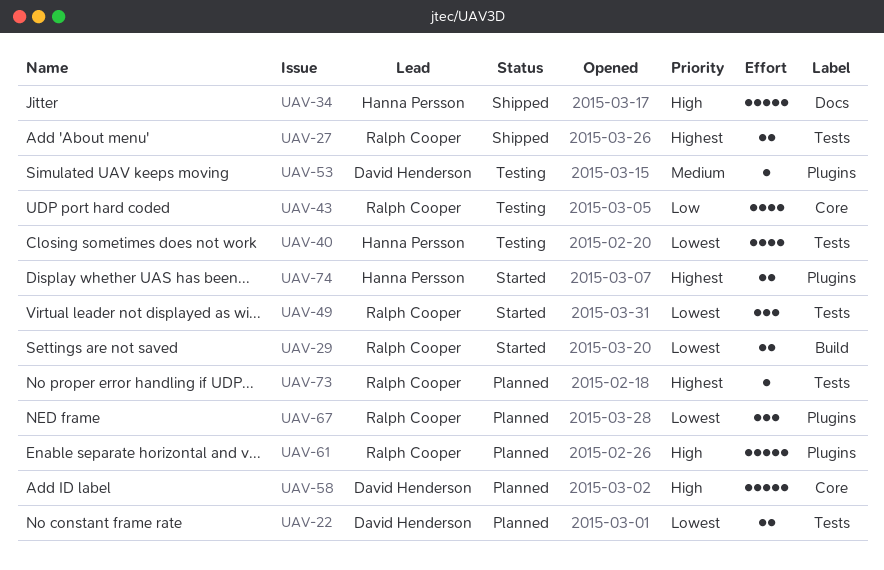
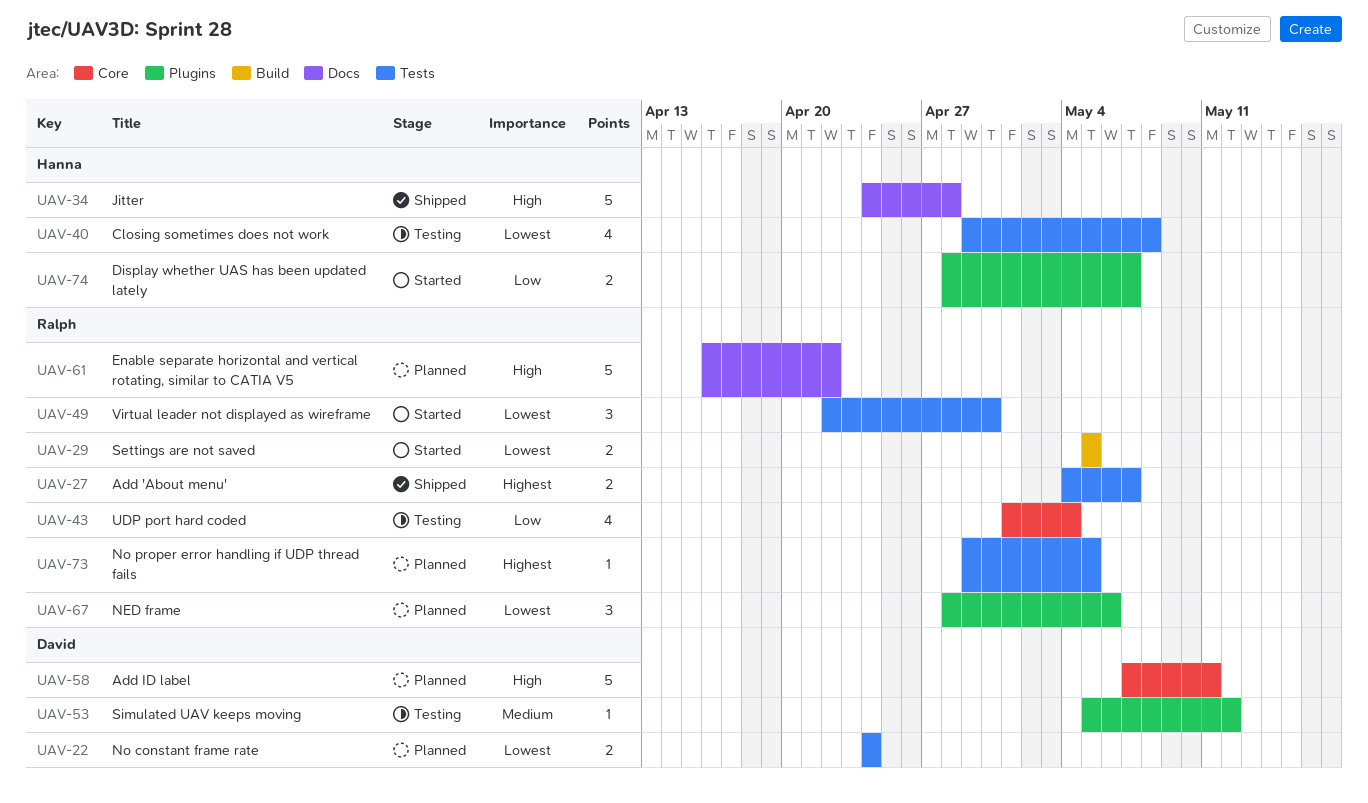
UAV-61, label: Plugins -> Docs
UAV-74, priority: Highest -> Low

